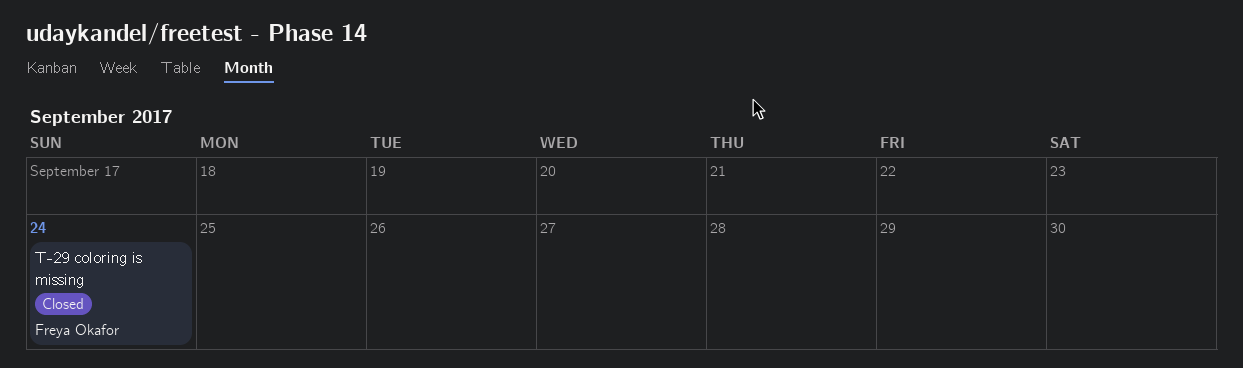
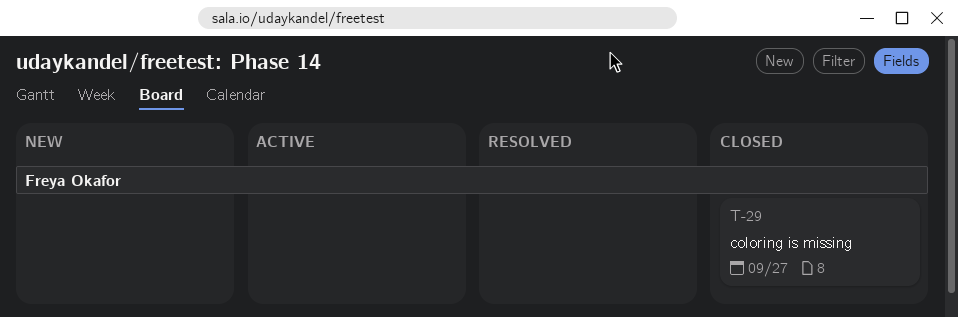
T-29, due: Sep 24 -> Sep 27

